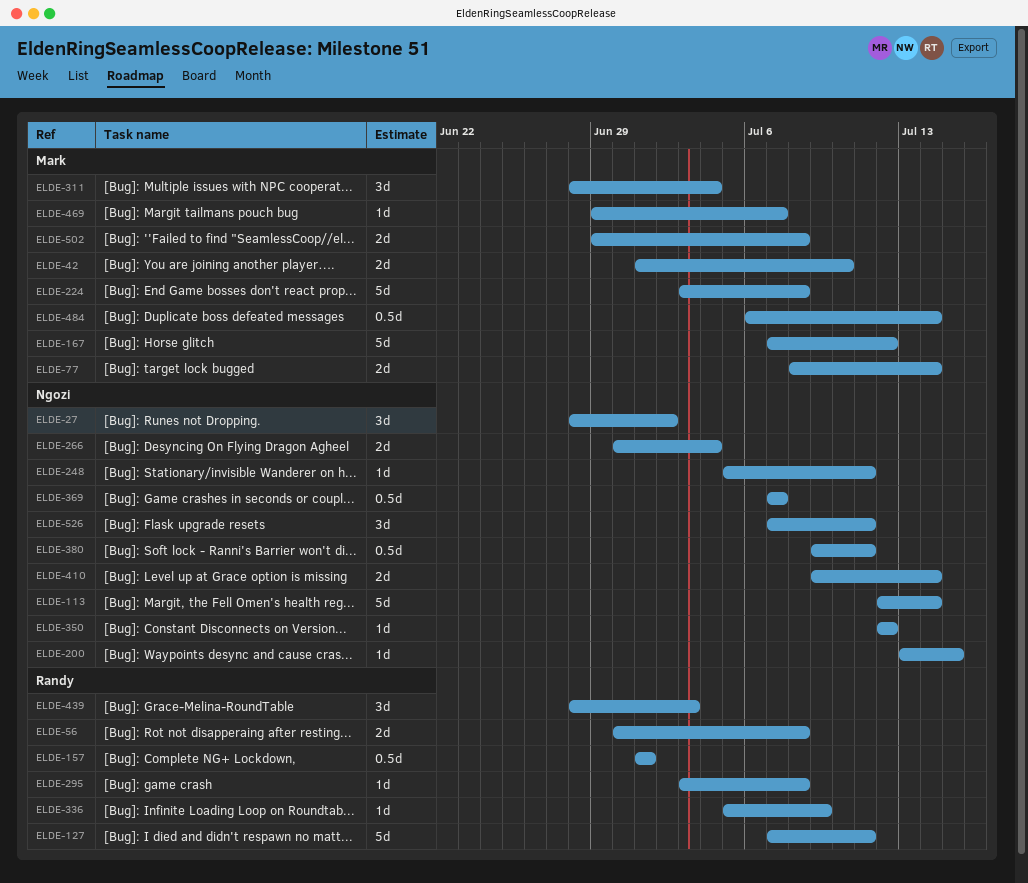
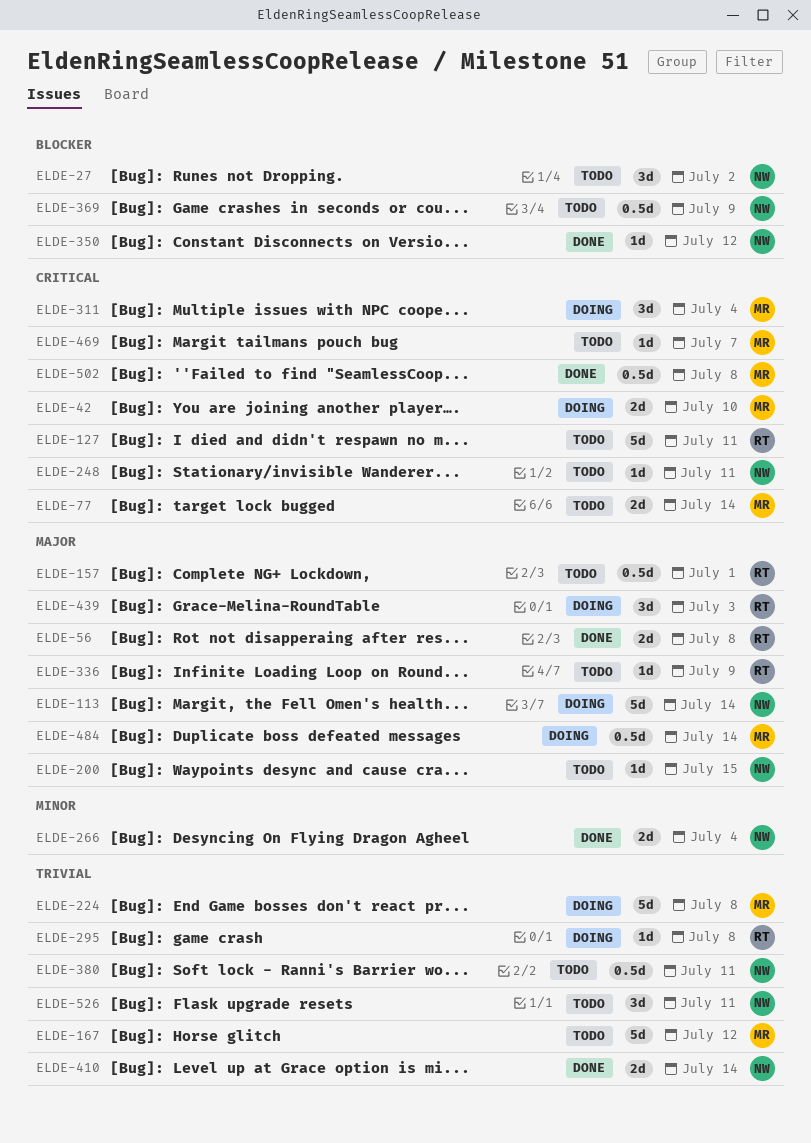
ELDE-369, due: Jul 7 -> Jul 9
ELDE-502, estimate: 2d -> 0.5d

